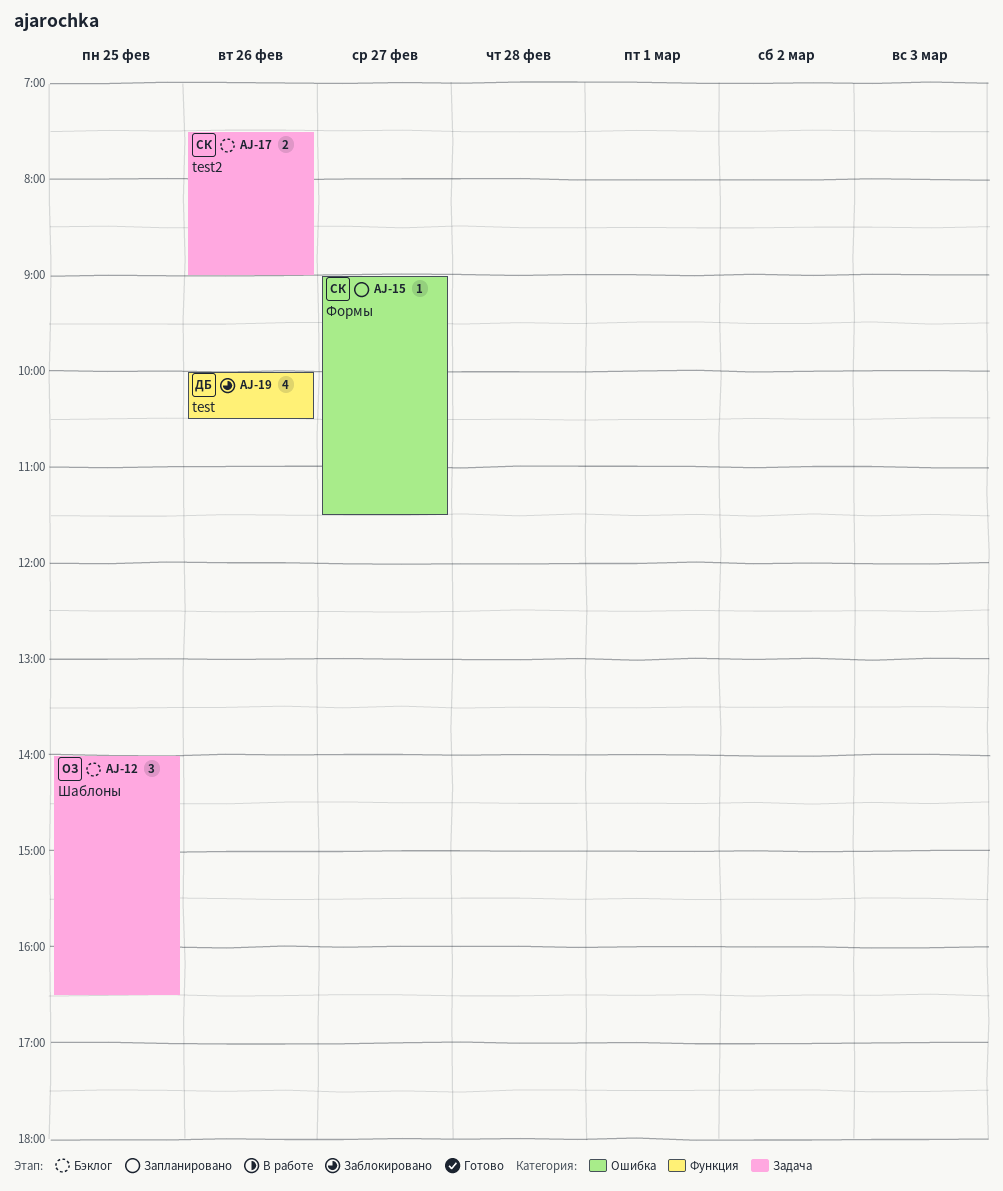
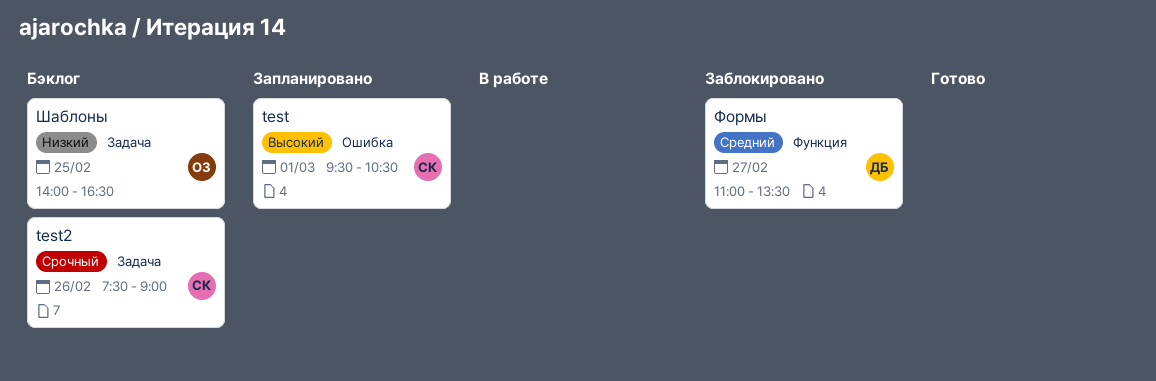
test, status: Заблокировано -> Запланировано
test, owner: ДБ -> СК
test, label: Функция -> Ошибка
test, day: Feb 26 -> Mar 1
test, begins: 10:00 -> 09:30
Формы, status: Запланировано -> Заблокировано
Формы, owner: СК -> ДБ
Формы, label: Ошибка -> Функция
Формы, begins: 09:00 -> 11:00
Формы, ends: 11:30 -> 13:30

